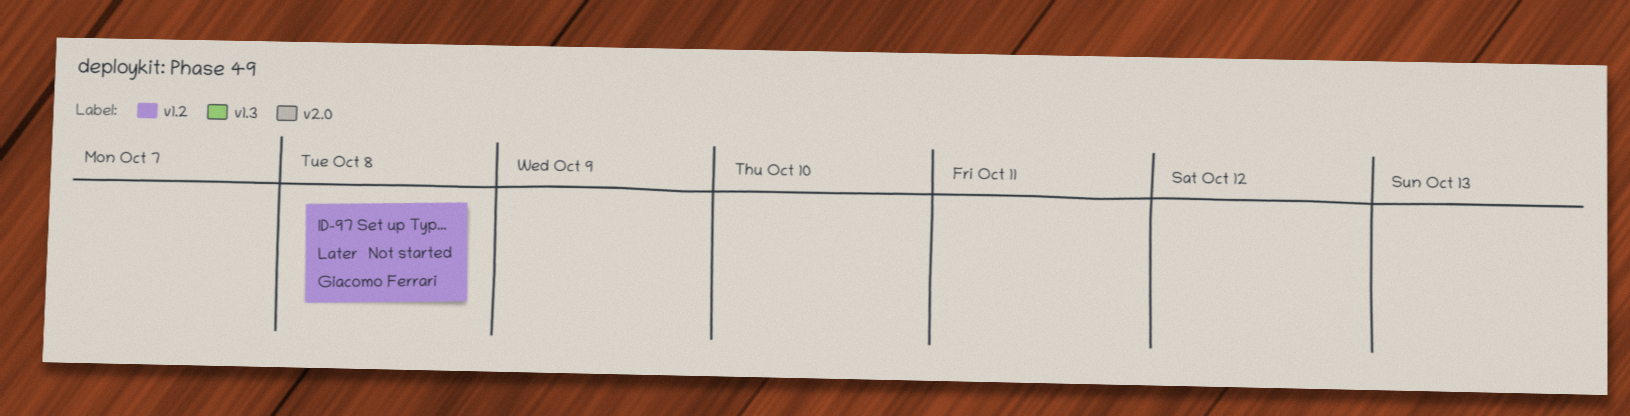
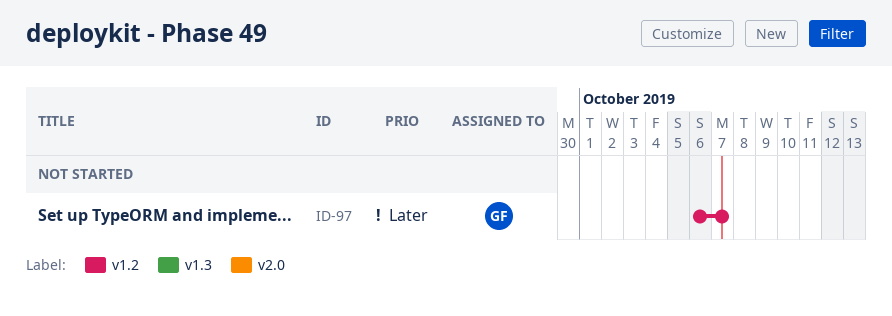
ID-97, due: Oct 8 -> Oct 7

